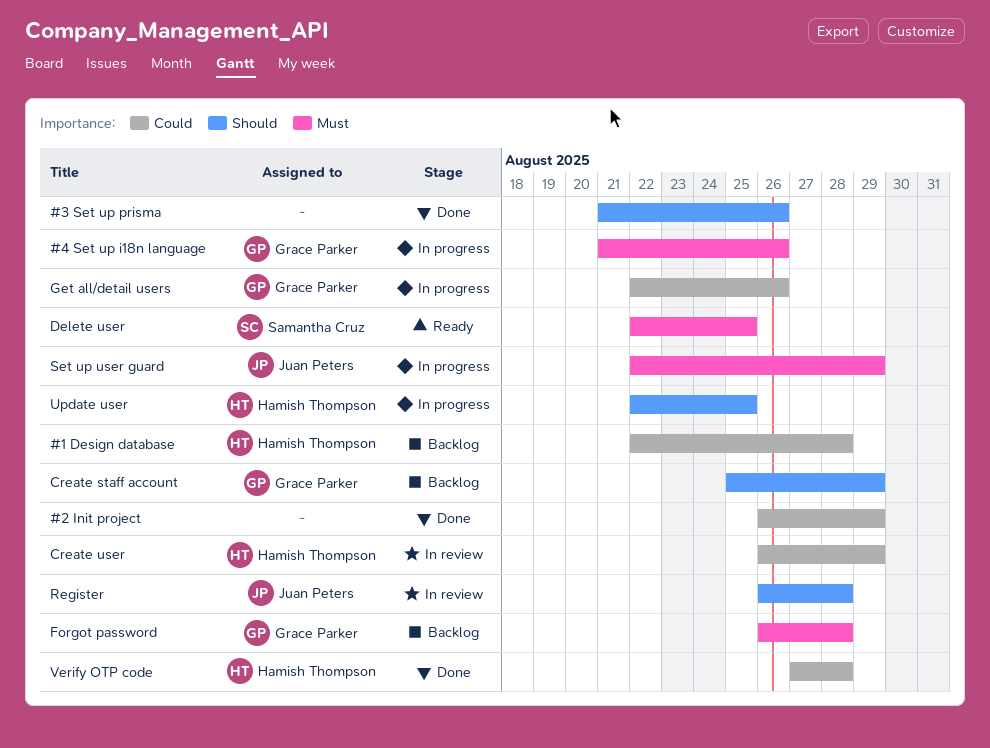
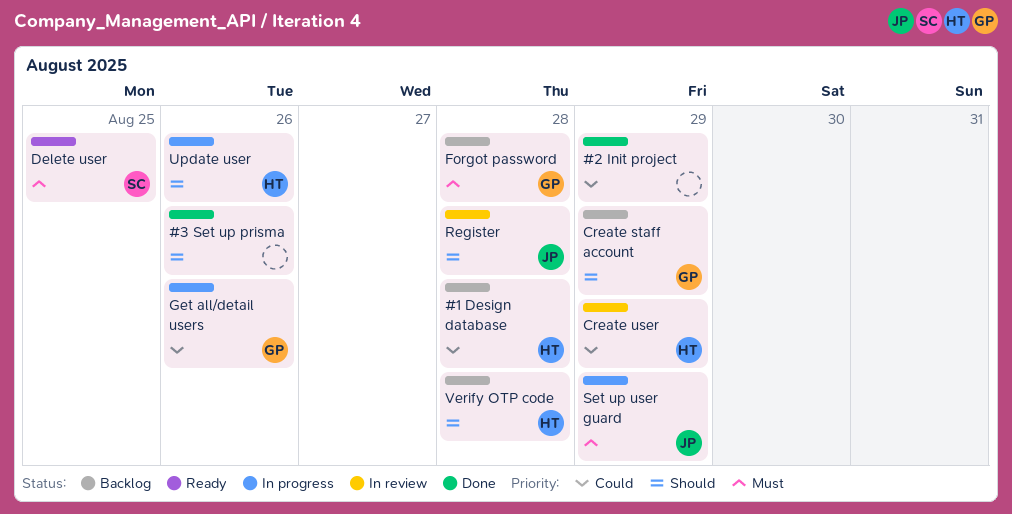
#4 Set up i18n language: present -> none
Update user, due: Aug 25 -> Aug 26
Verify OTP code, status: Done -> Backlog
Verify OTP code, priority: Could -> Should

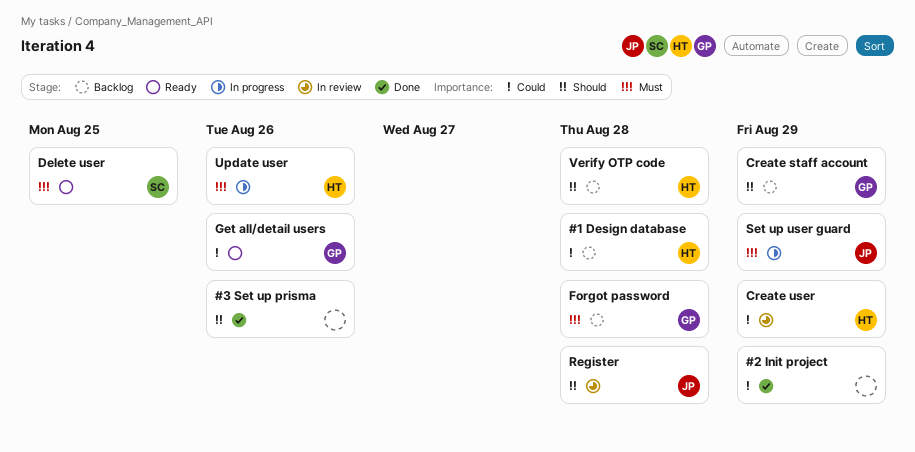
Get all/detail users, status: In progress -> Ready
Update user, priority: Should -> Must

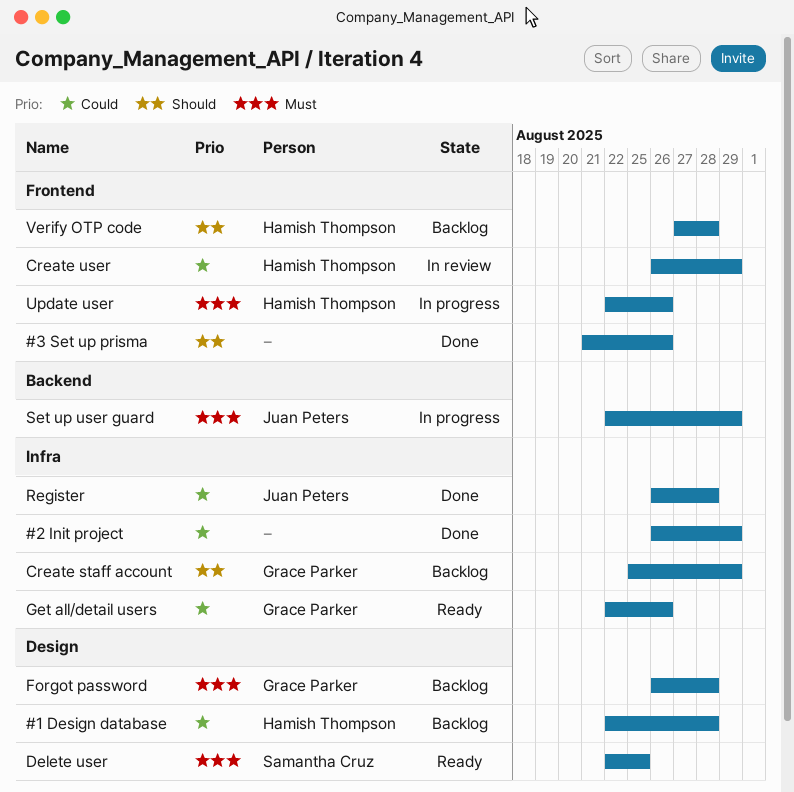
Register, status: In review -> Done
Register, priority: Should -> Could

